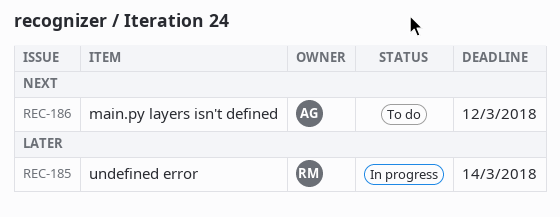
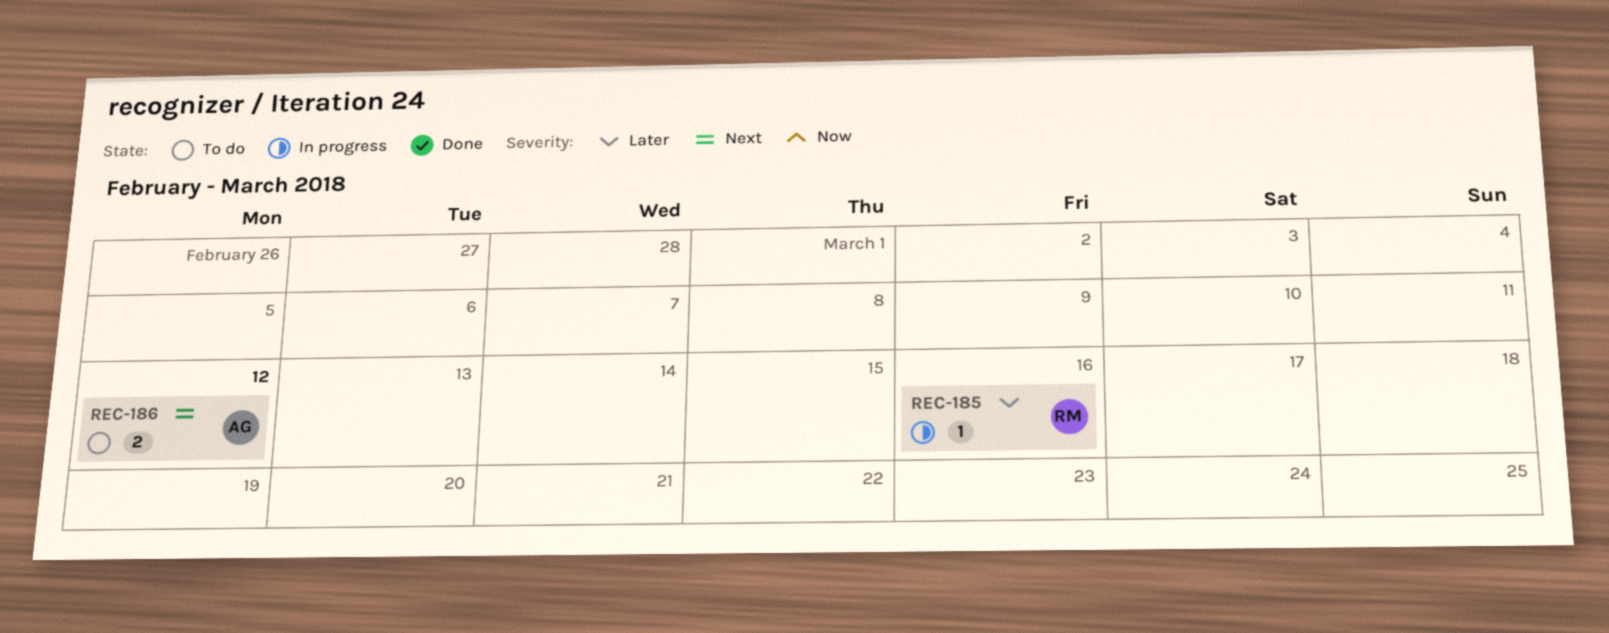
REC-185, due: Mar 14 -> Mar 16

